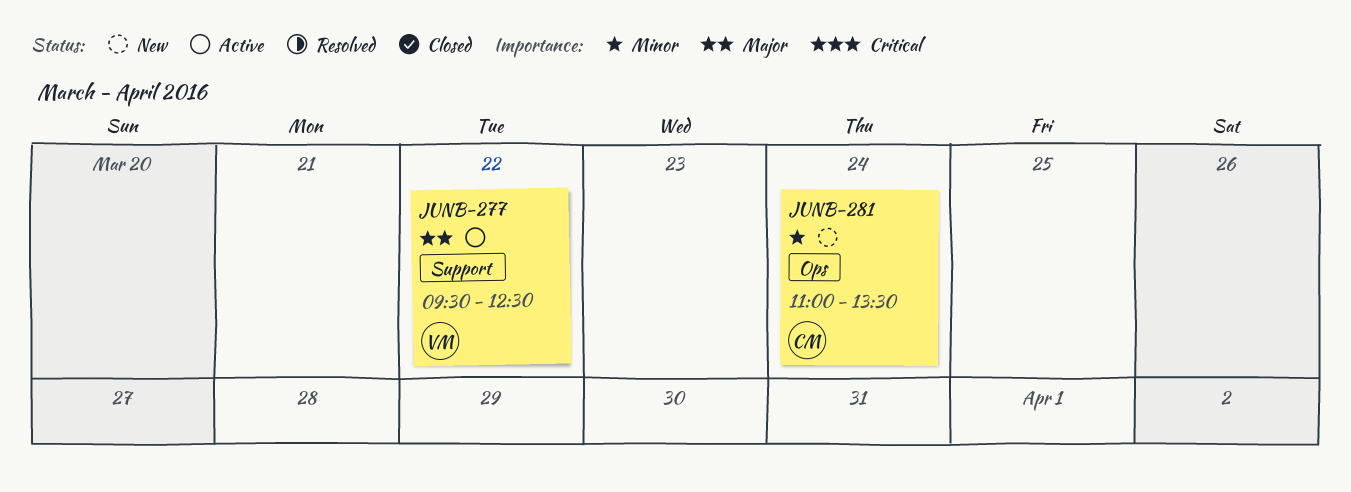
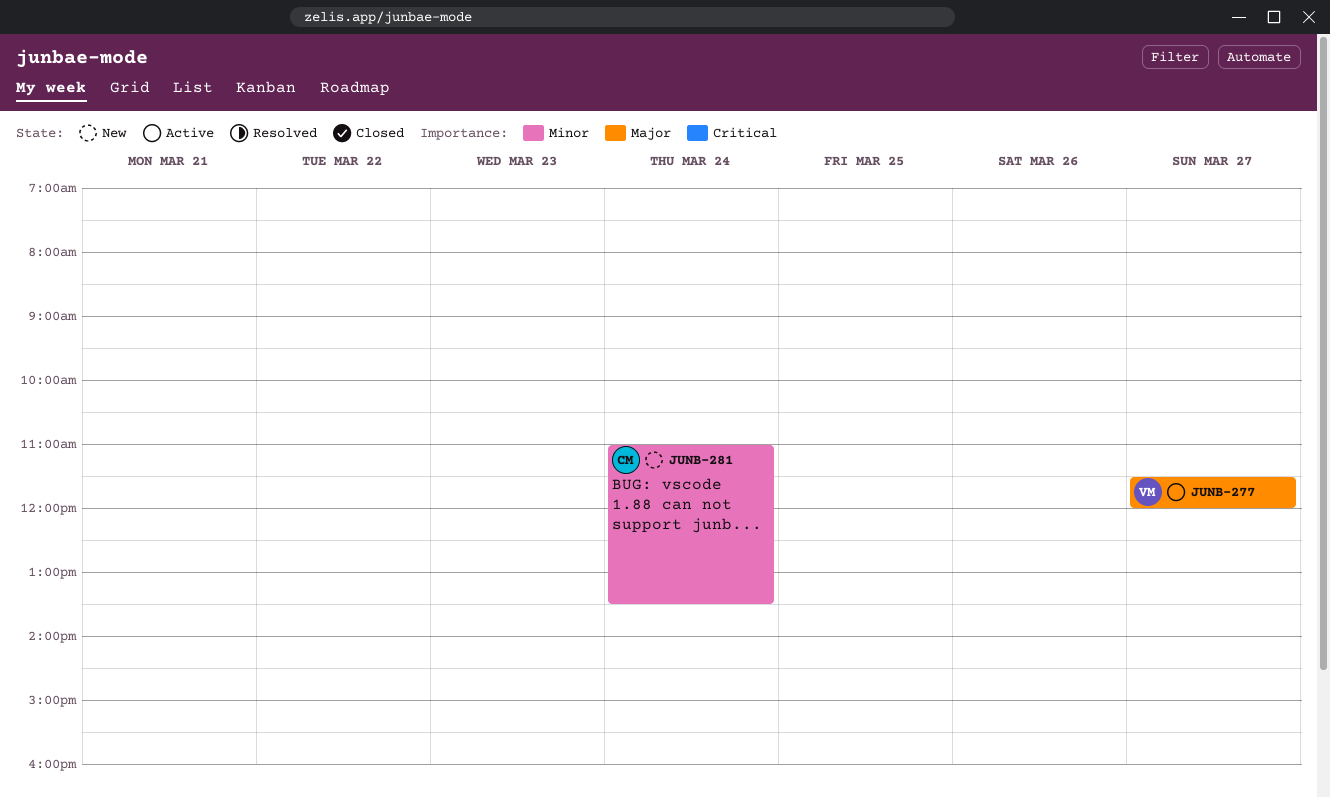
JUNB-277, day: Mar 22 -> Mar 27
JUNB-277, begins: 09:30 -> 11:30
JUNB-277, ends: 12:30 -> 12:00

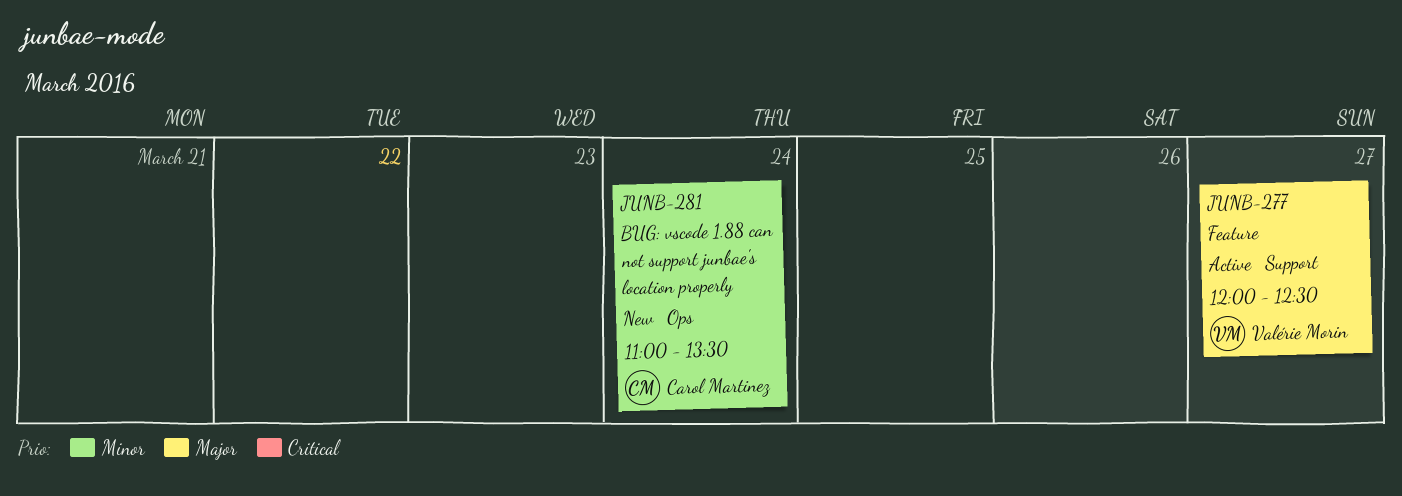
JUNB-277, begins: 11:30 -> 12:00
JUNB-277, ends: 12:00 -> 12:30

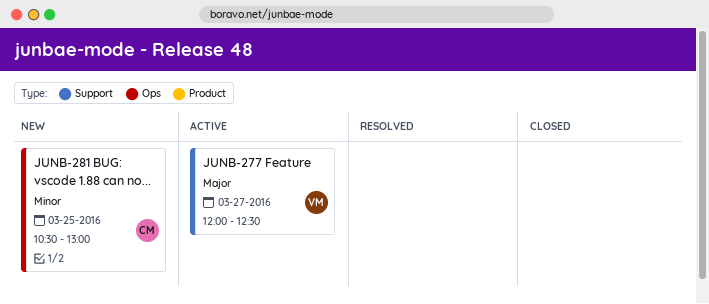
JUNB-281, day: Mar 24 -> Mar 25
JUNB-281, begins: 11:00 -> 10:30
JUNB-281, ends: 13:30 -> 13:00

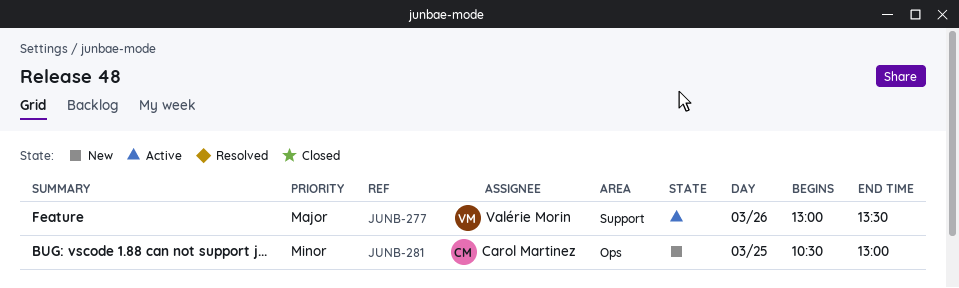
JUNB-277, day: Mar 27 -> Mar 26
JUNB-277, begins: 12:00 -> 13:00
JUNB-277, ends: 12:30 -> 13:30

